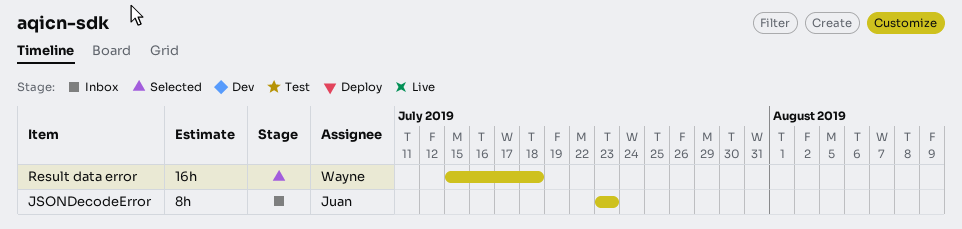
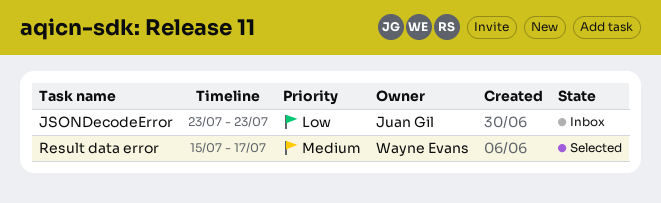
Result data error, due: Jul 18 -> Jul 17

